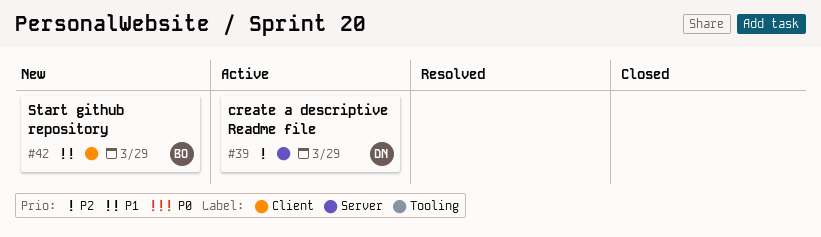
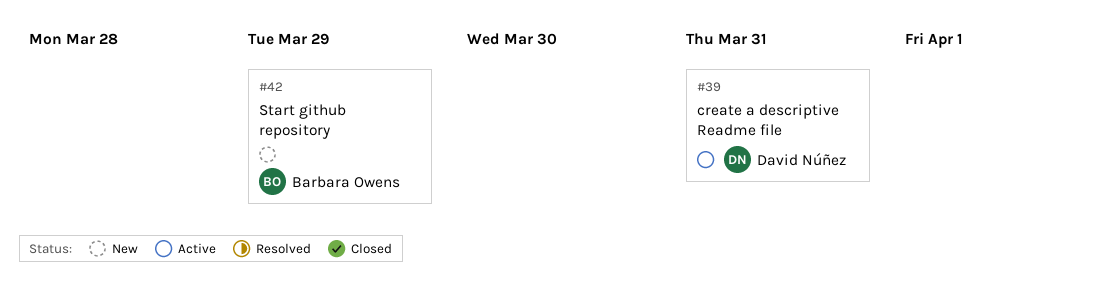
#39, due: Mar 29 -> Mar 31

